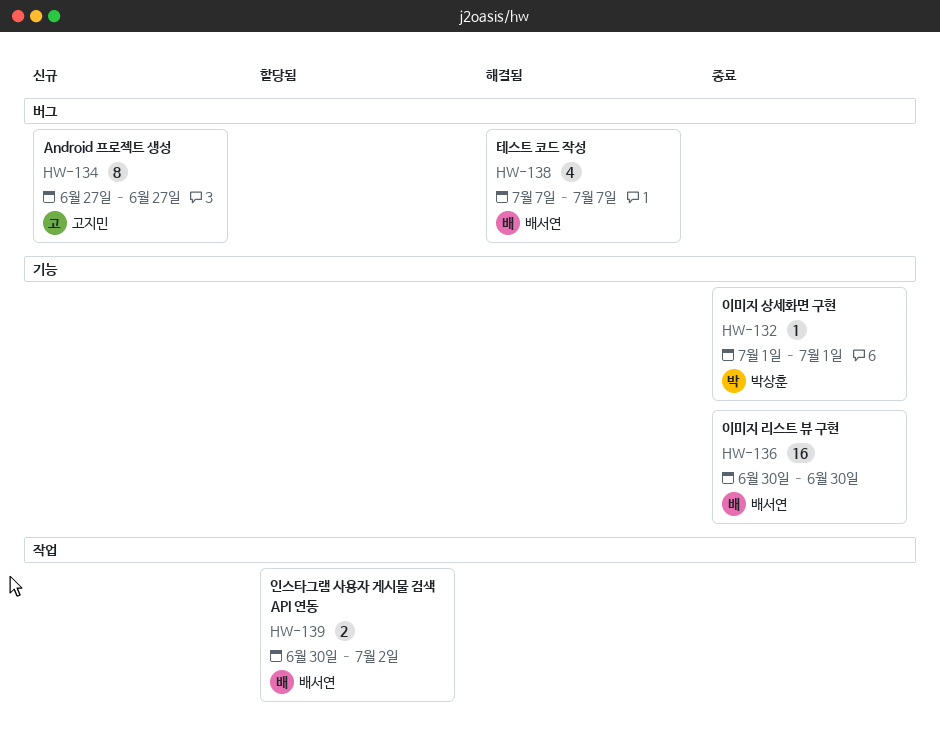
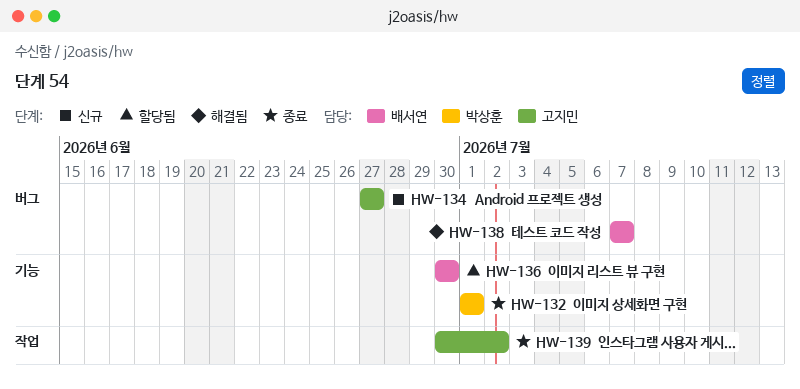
HW-136, status: 종료 -> 할당됨
HW-139, status: 할당됨 -> 종료
HW-139, owner: 배서연 -> 고지민

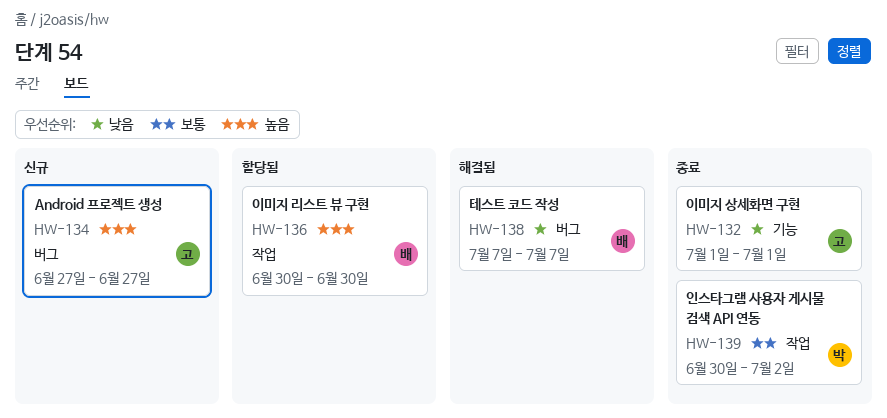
HW-132, owner: 박상훈 -> 고지민
HW-136, label: 기능 -> 작업
HW-139, owner: 고지민 -> 박상훈

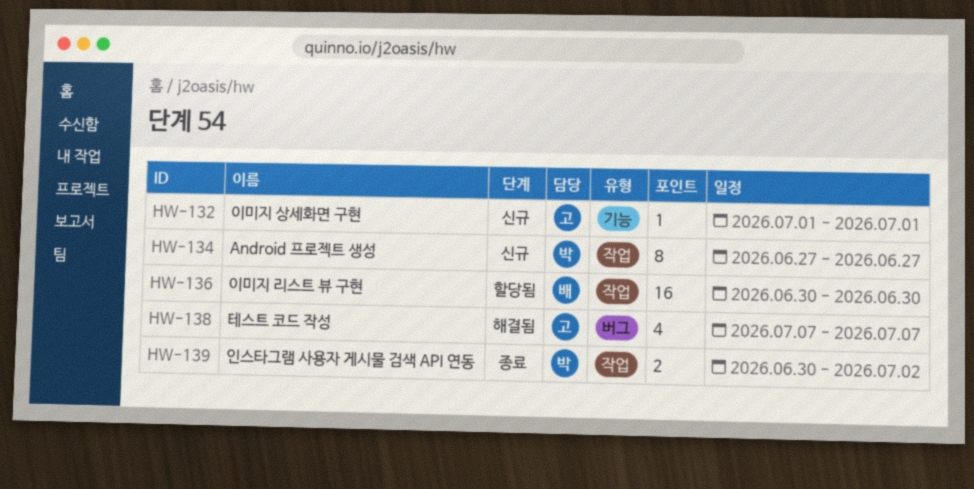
HW-132, status: 종료 -> 신규
HW-134, owner: 고 -> 박
HW-134, label: 버그 -> 작업
HW-138, owner: 배 -> 고

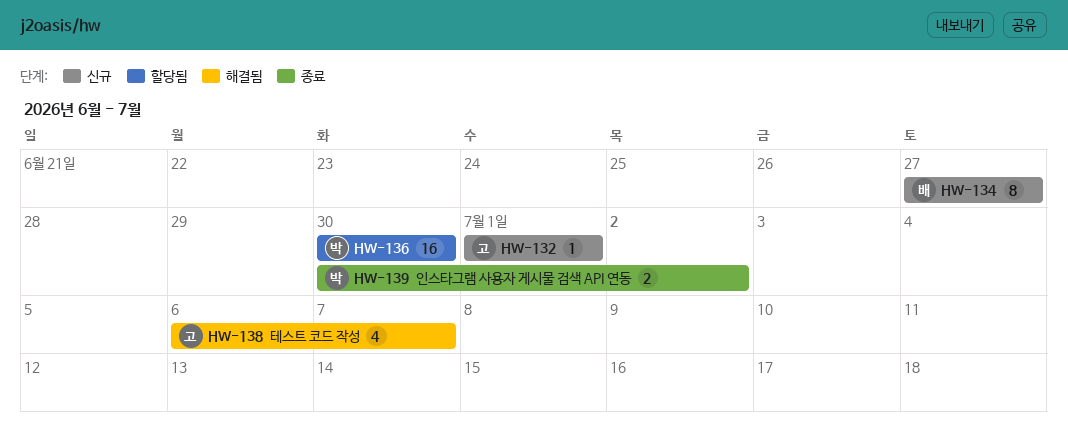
HW-134, owner: 박 -> 배
HW-136, owner: 배 -> 박
HW-138, start: Jul 7 -> Jul 6

